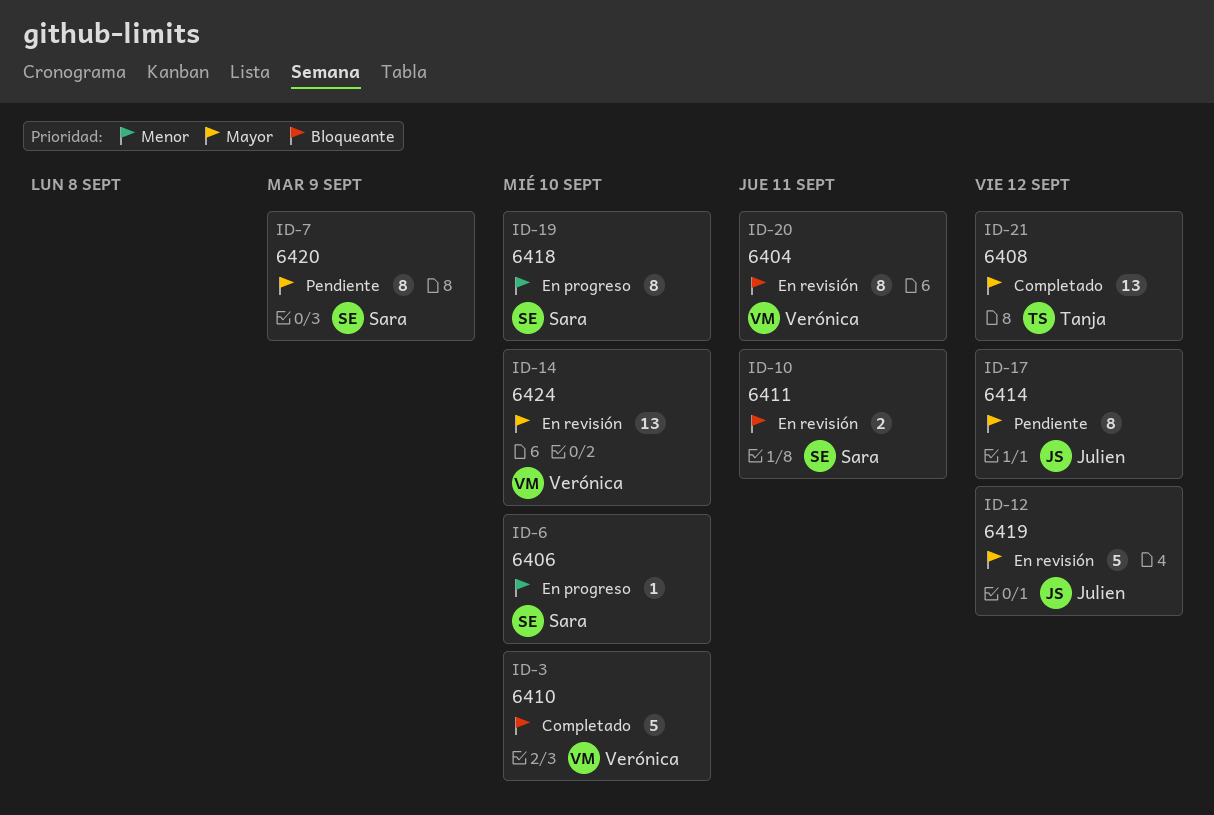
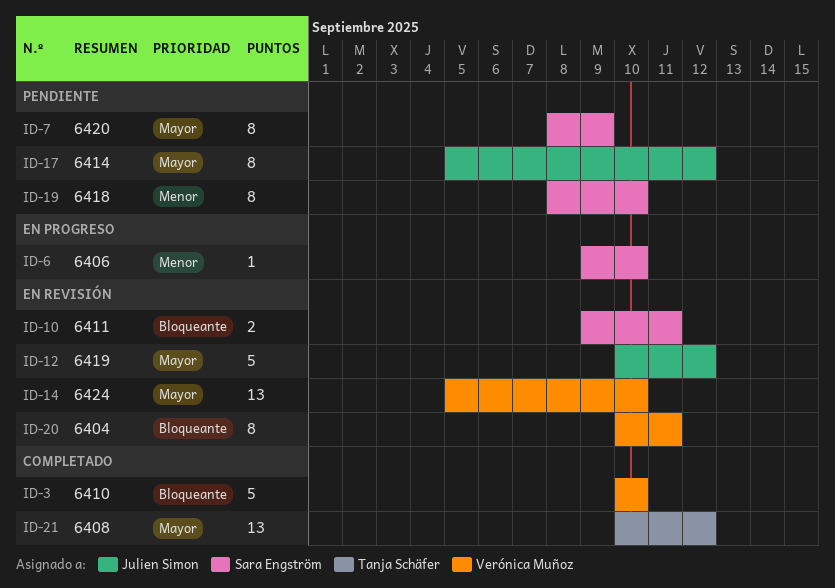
ID-19, status: En progreso -> Pendiente

